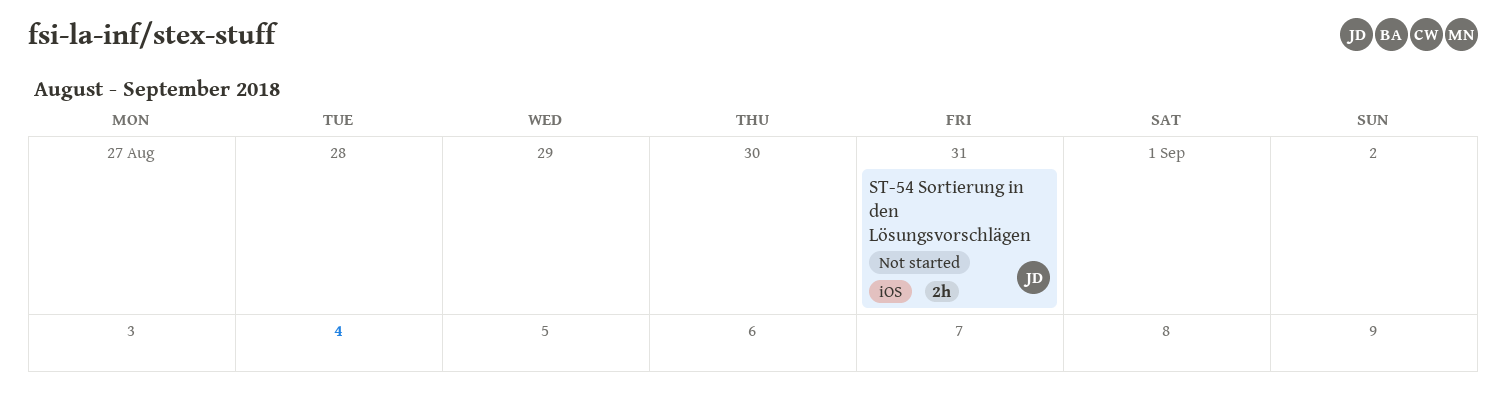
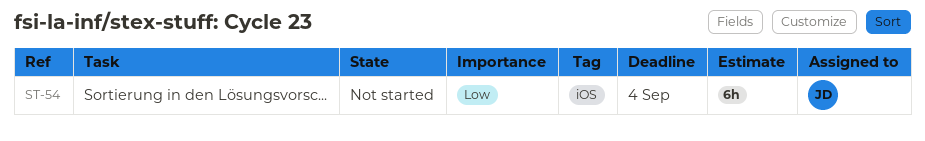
ST-54, estimate: 2h -> 6h
ST-54, due: Aug 31 -> Sep 4

